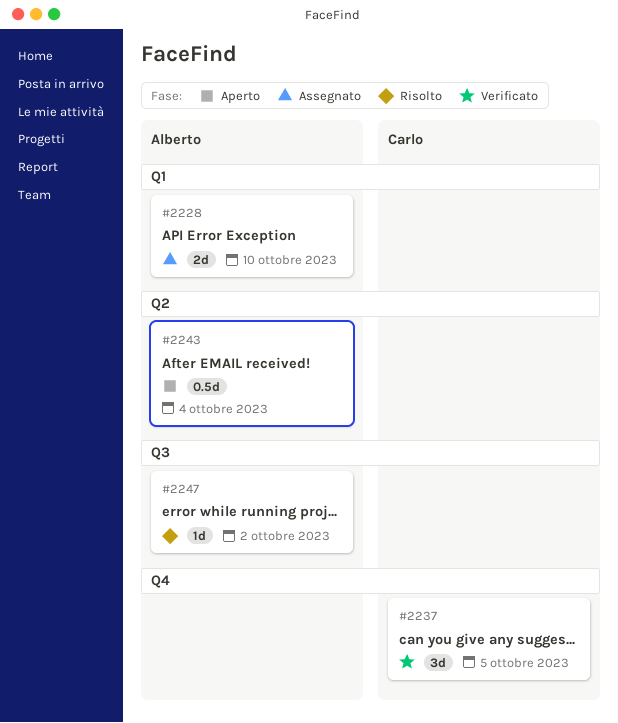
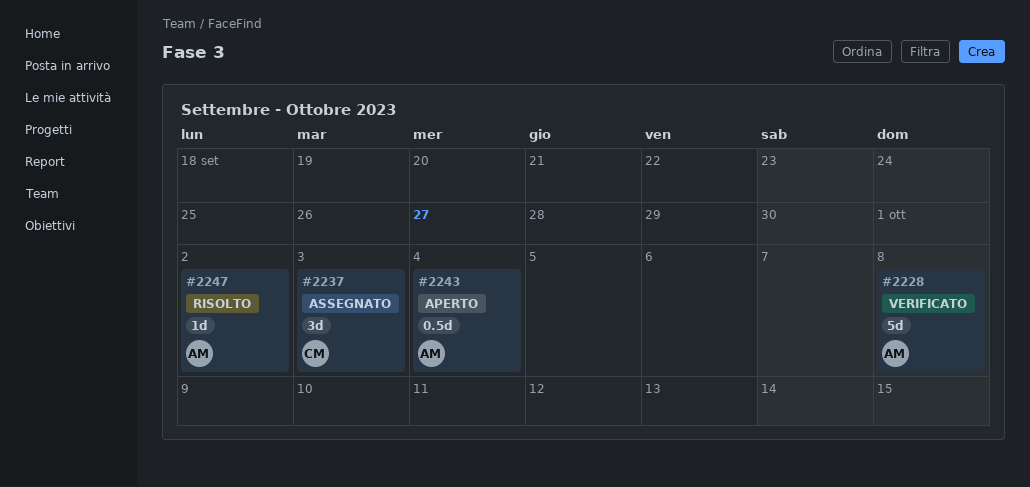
#2228, status: Assegnato -> Verificato
#2228, estimate: 2d -> 5d
#2228, due: Oct 10 -> Oct 8
#2237, status: Verificato -> Assegnato
#2237, due: Oct 5 -> Oct 3

